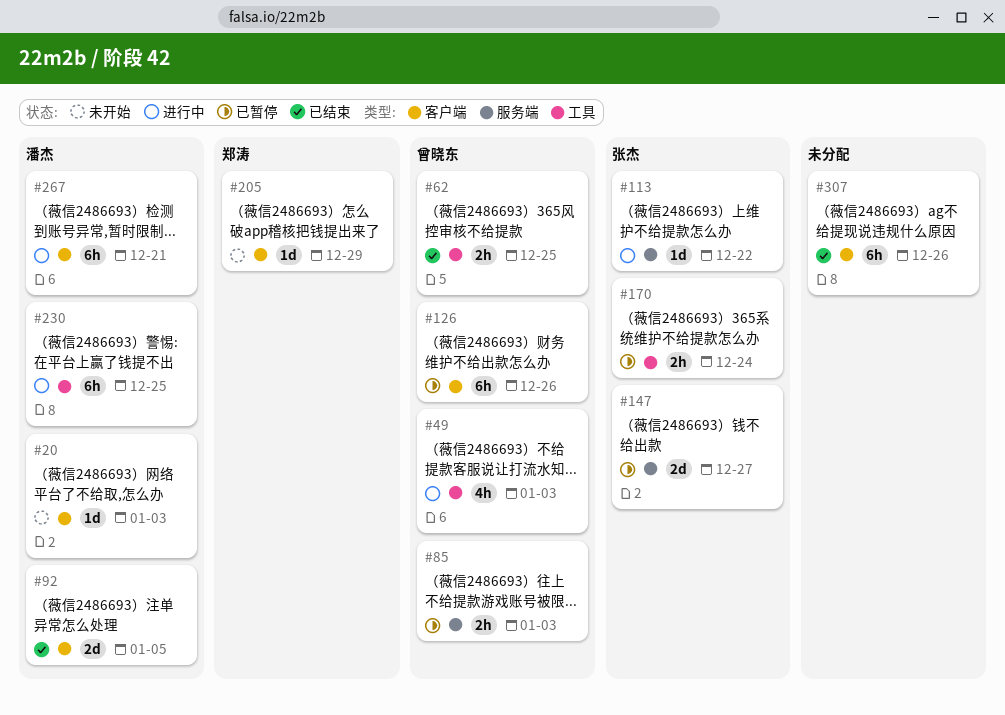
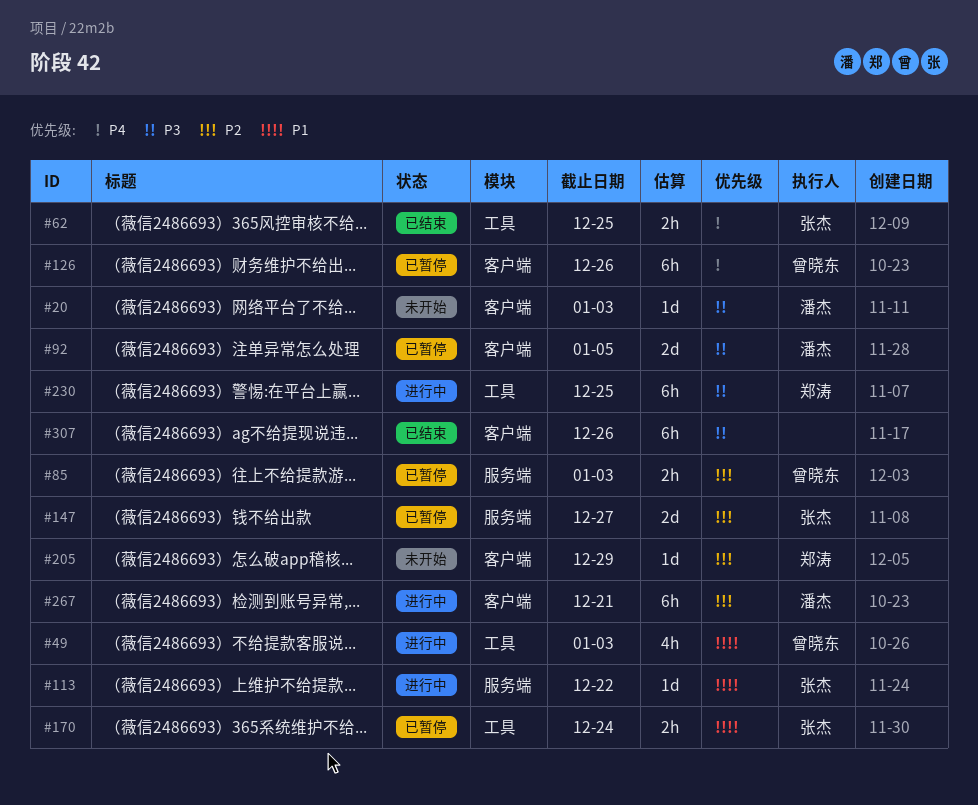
#62, owner: 曾晓东 -> 张杰
#92, status: 已结束 -> 已暂停
#230, owner: 潘杰 -> 郑涛

